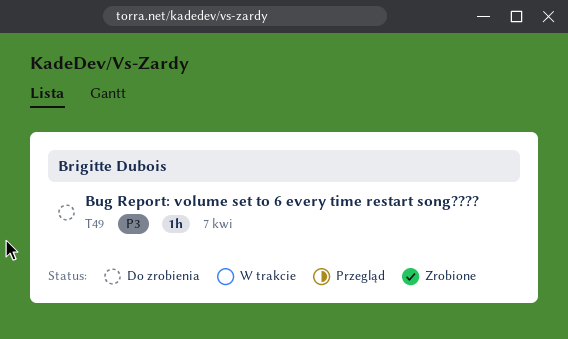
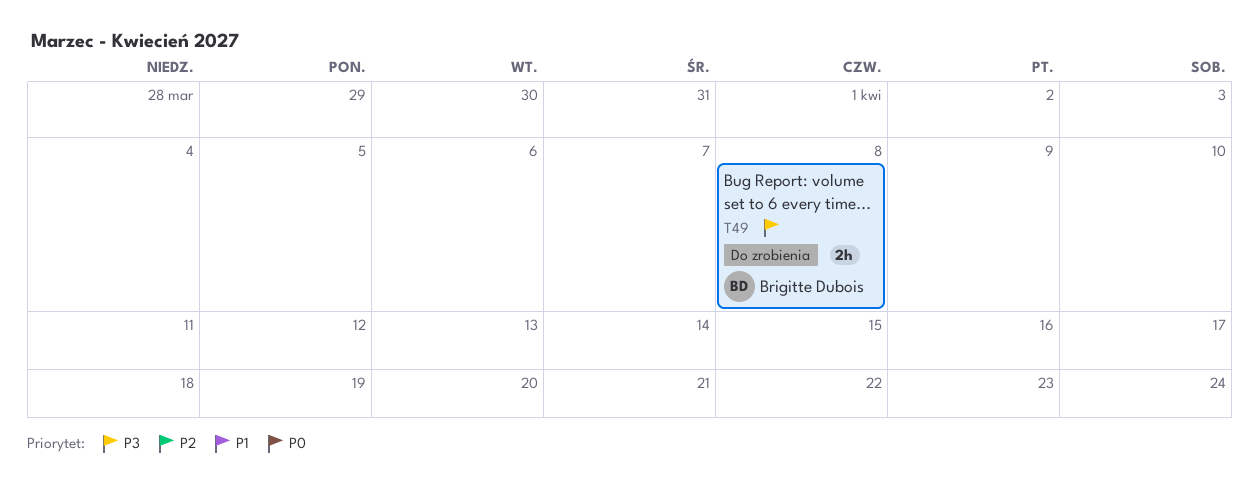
T49, estimate: 1h -> 2h
T49, due: Apr 7 -> Apr 8

